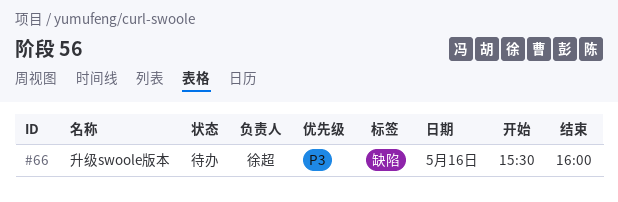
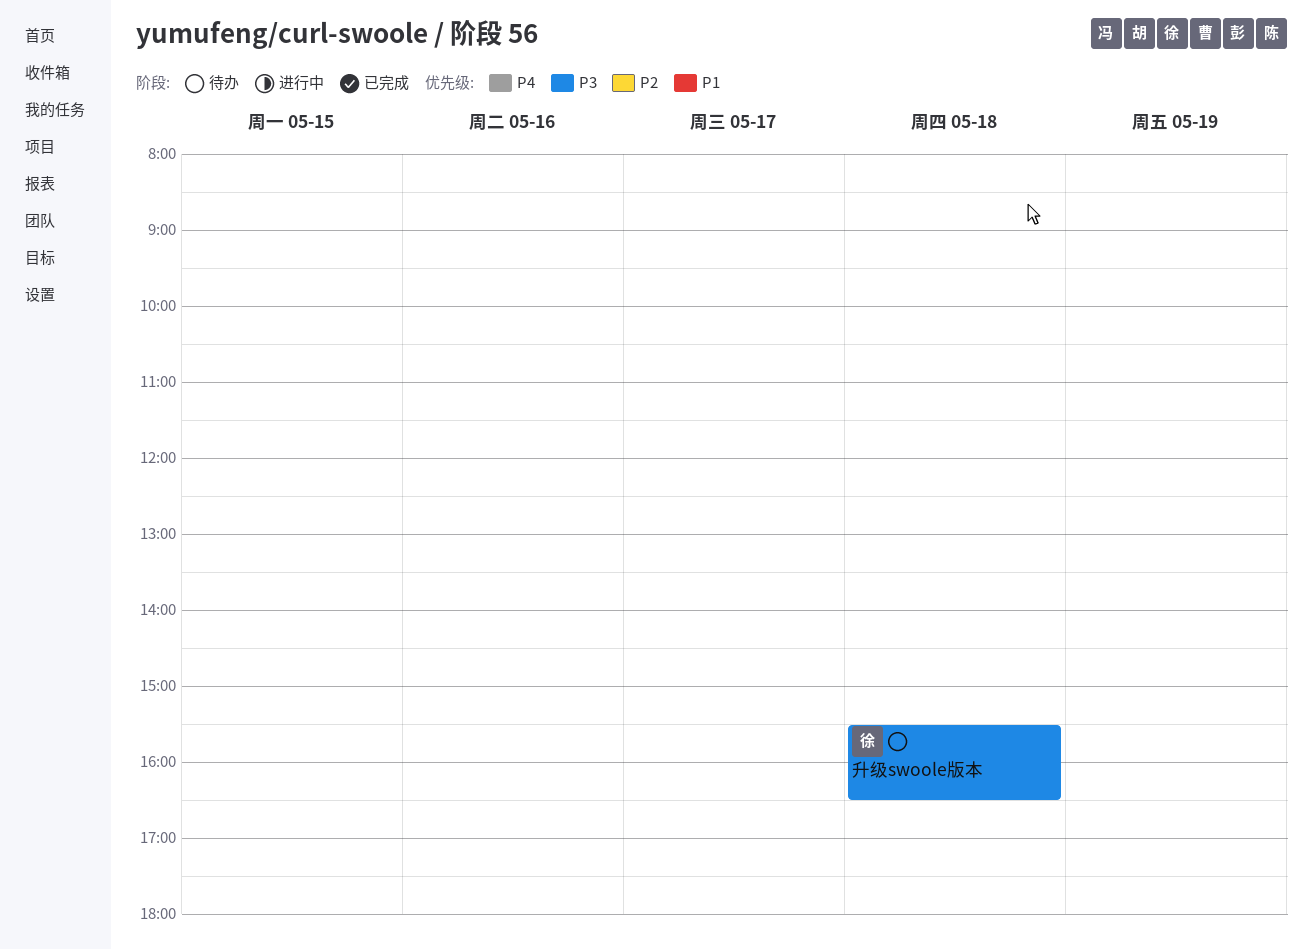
升级swoole版本, day: May 16 -> May 18
升级swoole版本, ends: 16:00 -> 16:30

